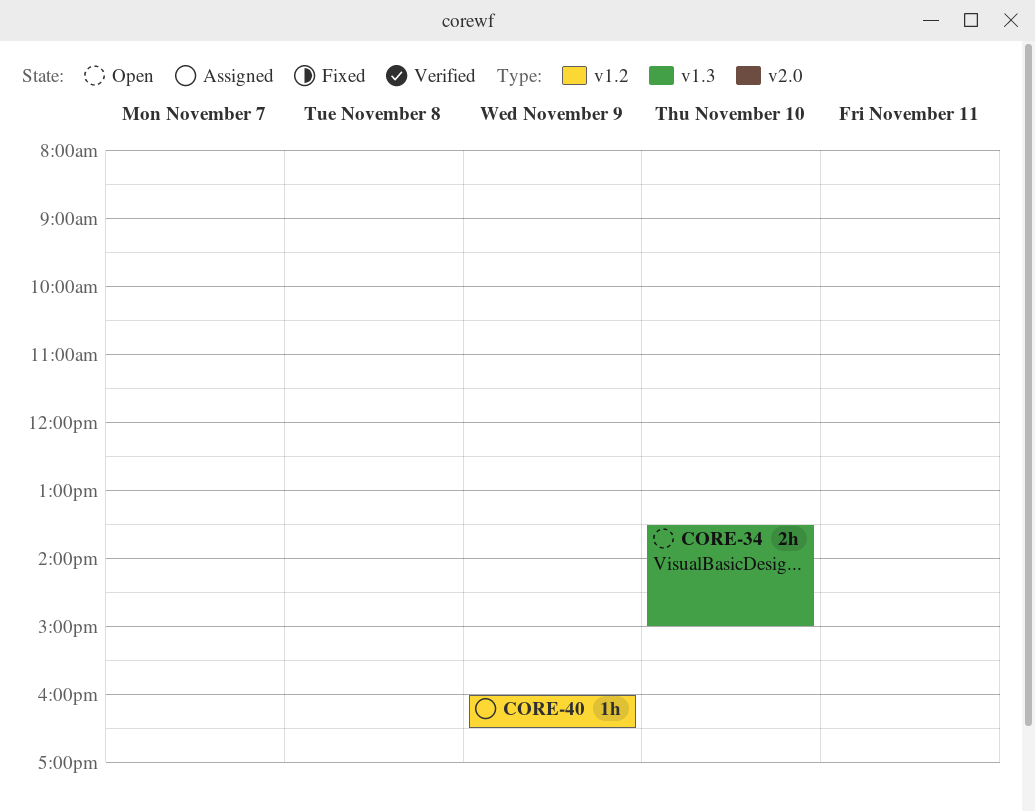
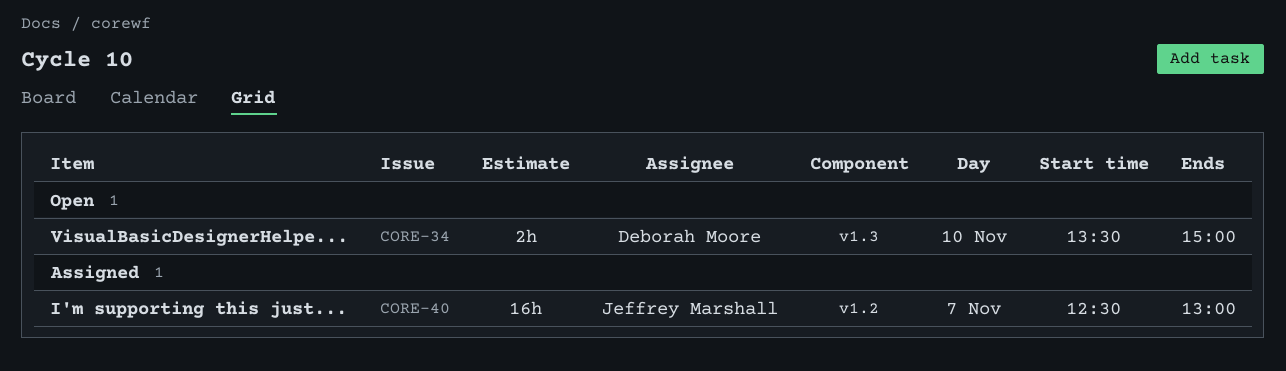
CORE-40, estimate: 1h -> 16h
CORE-40, day: Nov 9 -> Nov 7
CORE-40, begins: 16:00 -> 12:30
CORE-40, ends: 16:30 -> 13:00

